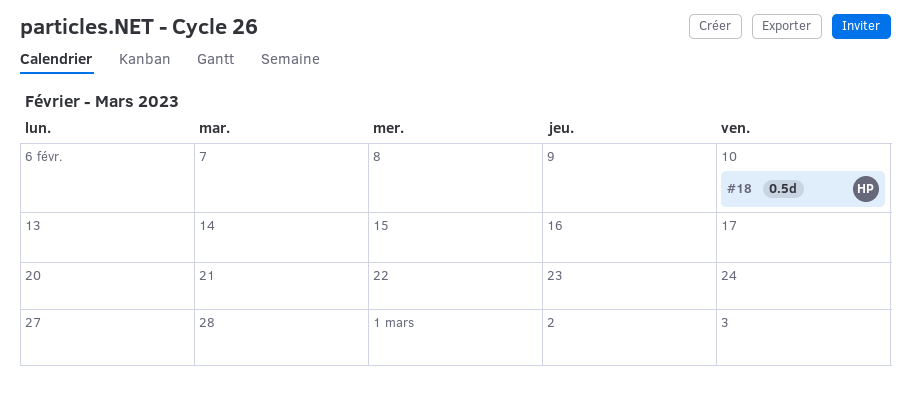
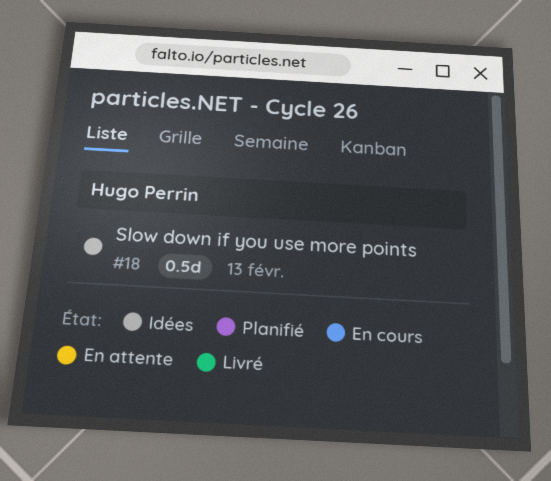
#18, due: Feb 10 -> Feb 13

